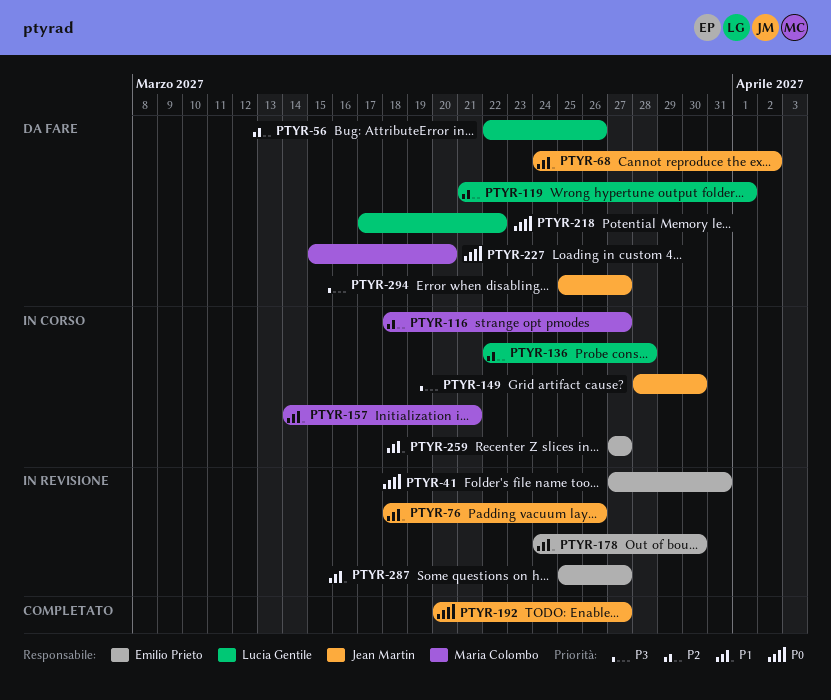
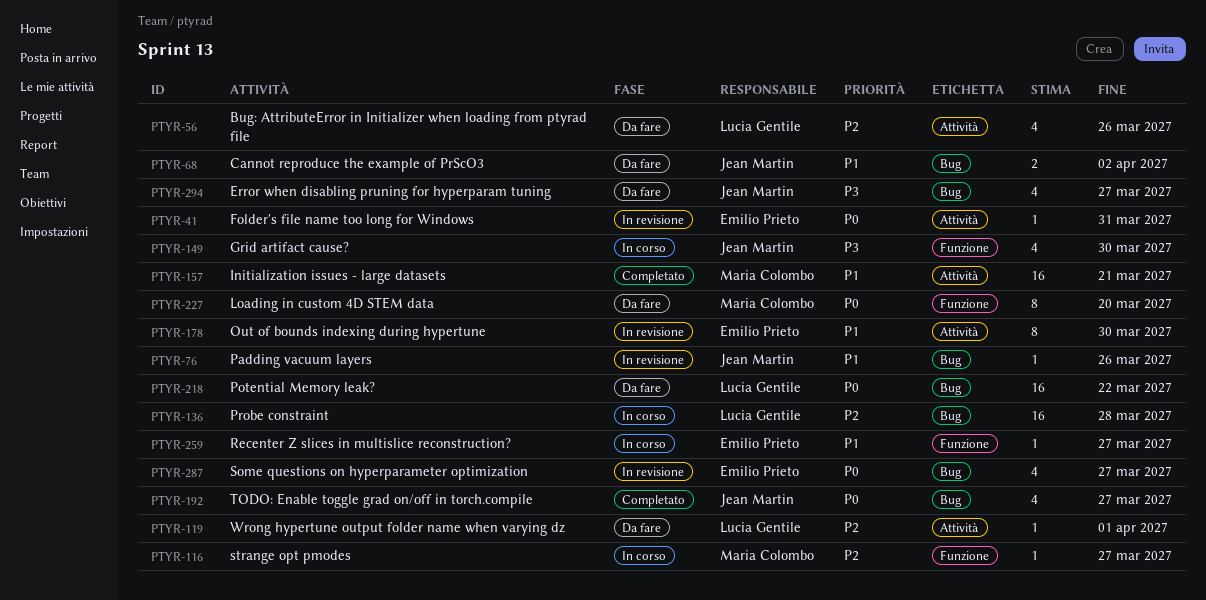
PTYR-157, status: In corso -> Completato
PTYR-287, priority: P1 -> P0

